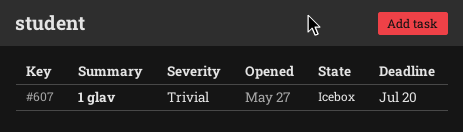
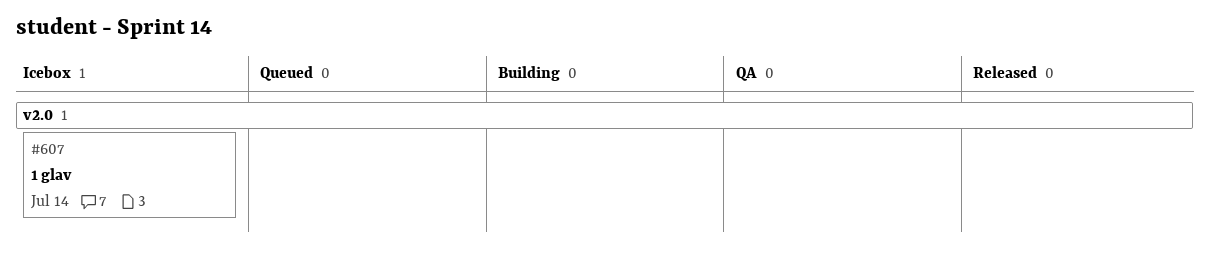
#607, due: Jul 20 -> Jul 14

